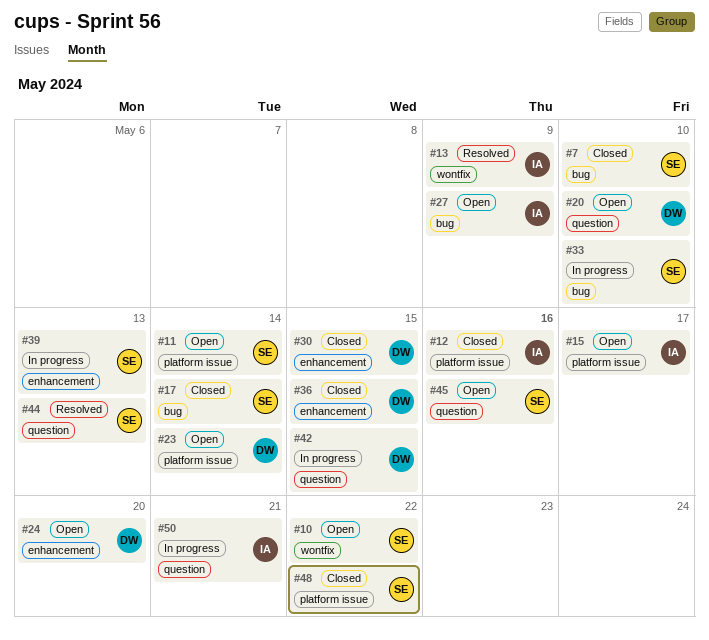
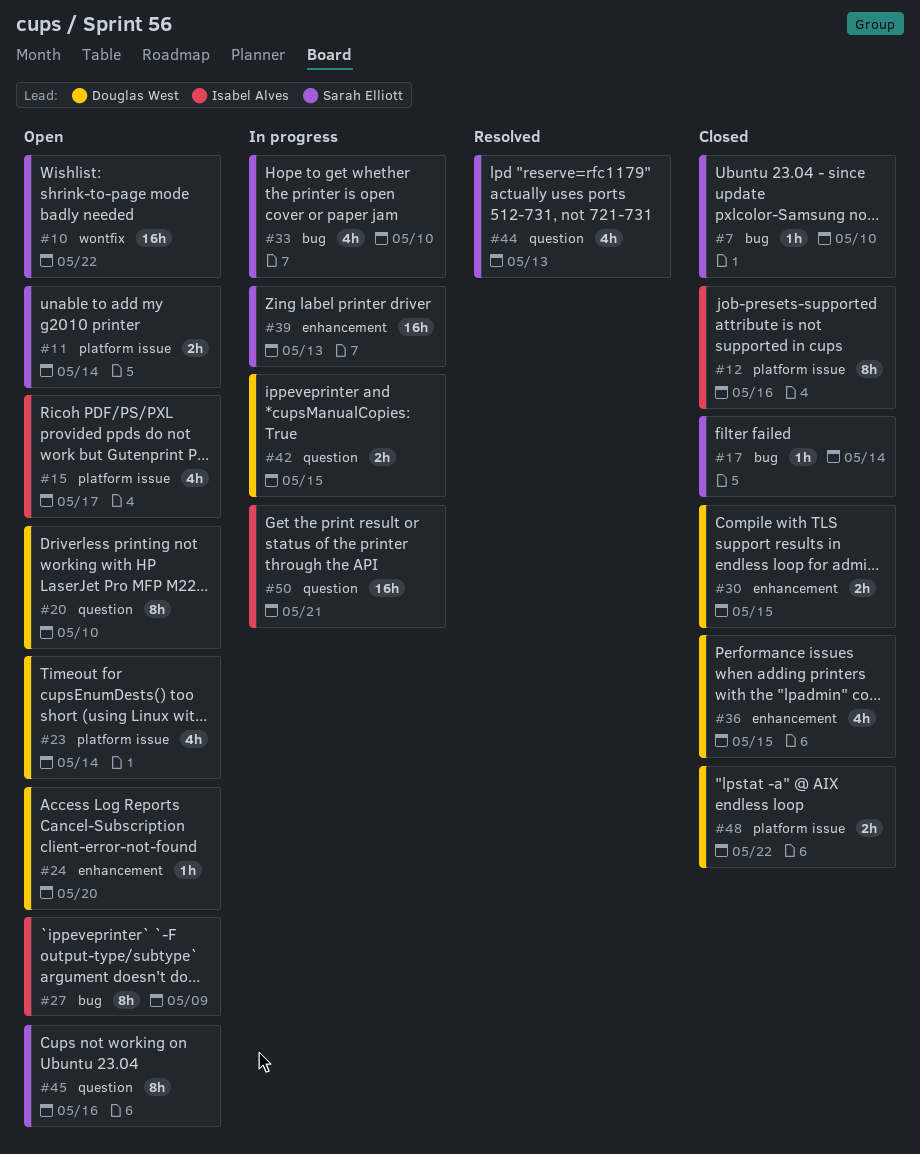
#13: present -> none
#48, owner: Sarah Elliott -> Douglas West

